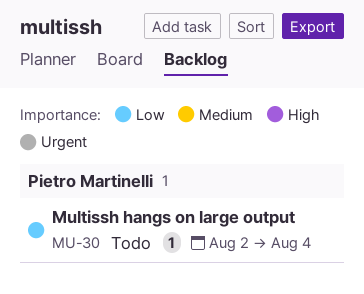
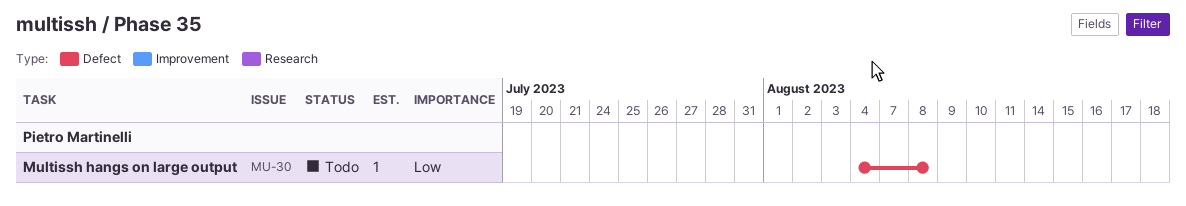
MU-30, start: Aug 2 -> Aug 4
MU-30, due: Aug 4 -> Aug 8

